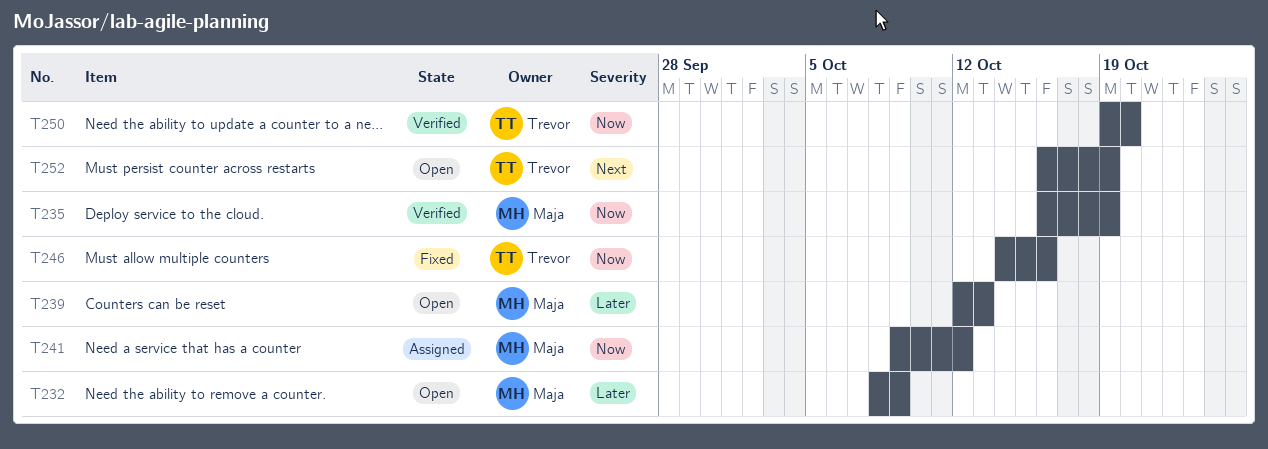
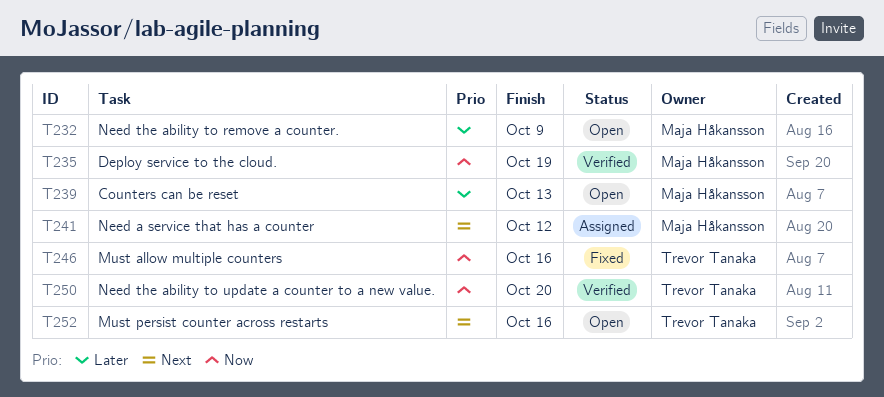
T241, priority: Now -> Next
T252, due: Oct 19 -> Oct 16

